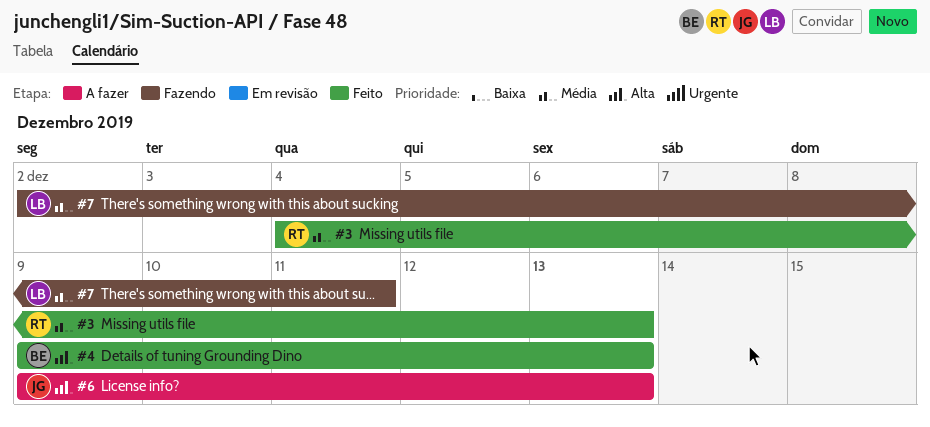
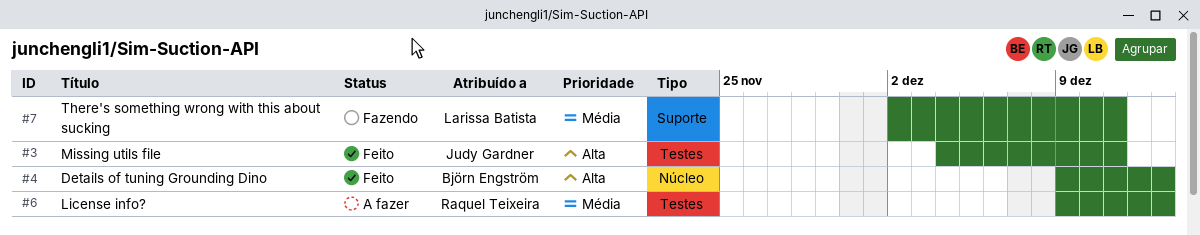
#3, owner: Raquel Teixeira -> Judy Gardner
#3, priority: Média -> Alta
#3, due: Dec 13 -> Dec 11
#6, owner: Judy Gardner -> Raquel Teixeira
#6, priority: Alta -> Média

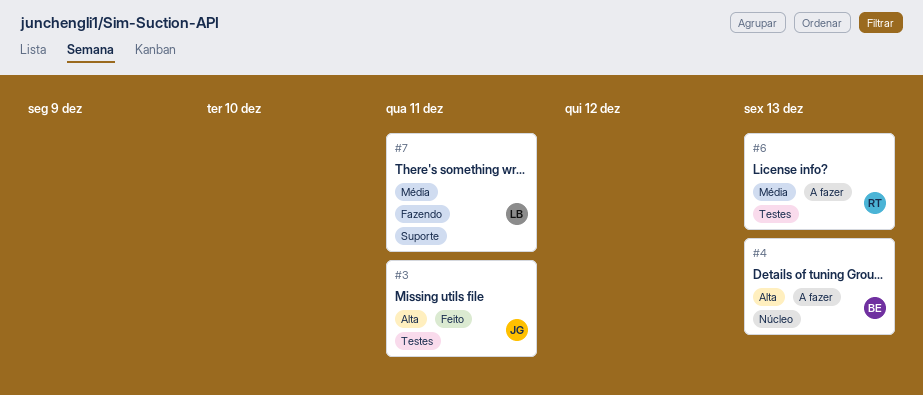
#4, status: Feito -> A fazer

